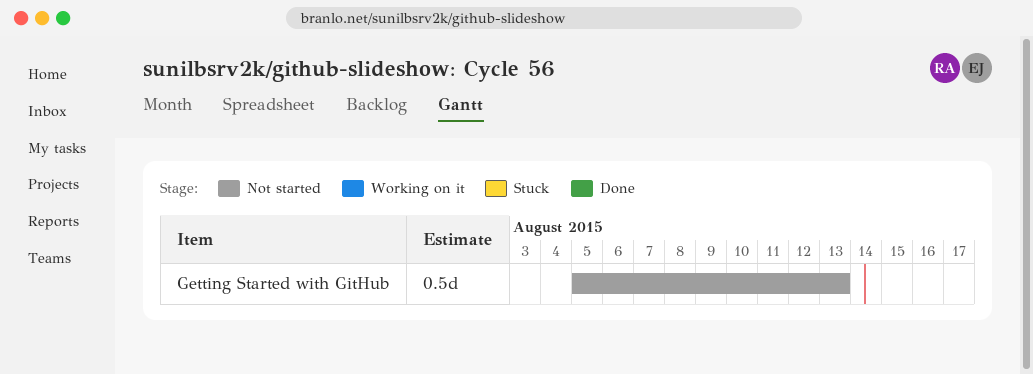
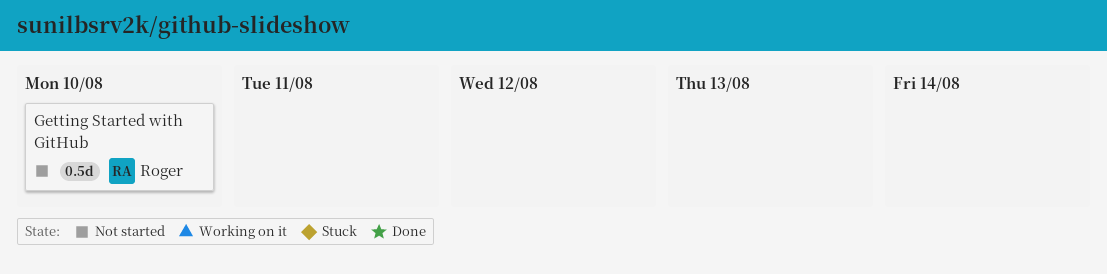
Getting Started with GitHub, due: Aug 13 -> Aug 10

